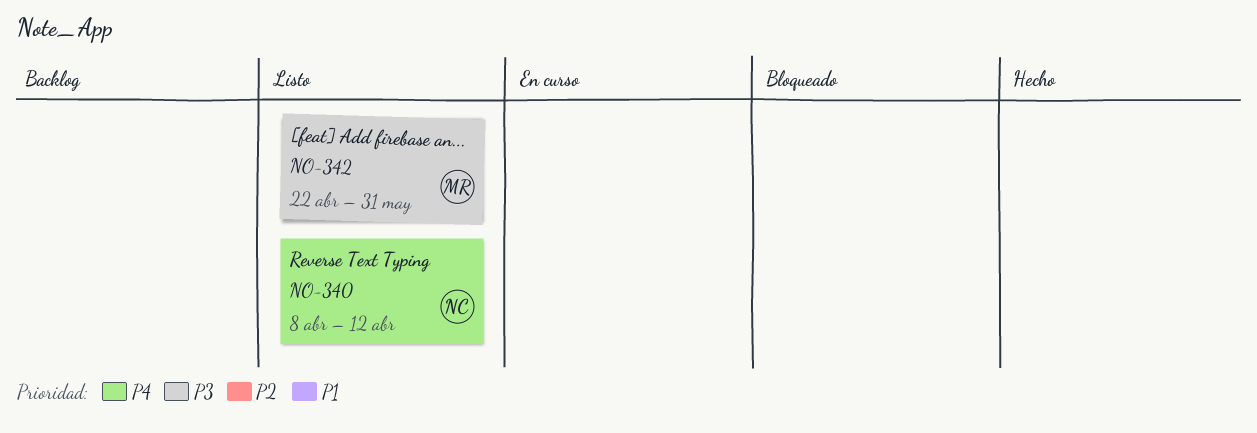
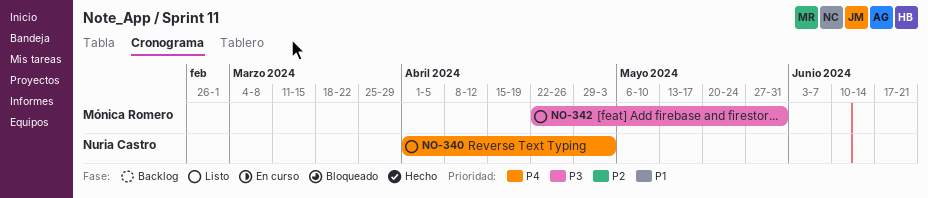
NO-340, start: Apr 8 -> Apr 1
NO-340, due: Apr 12 -> May 3

